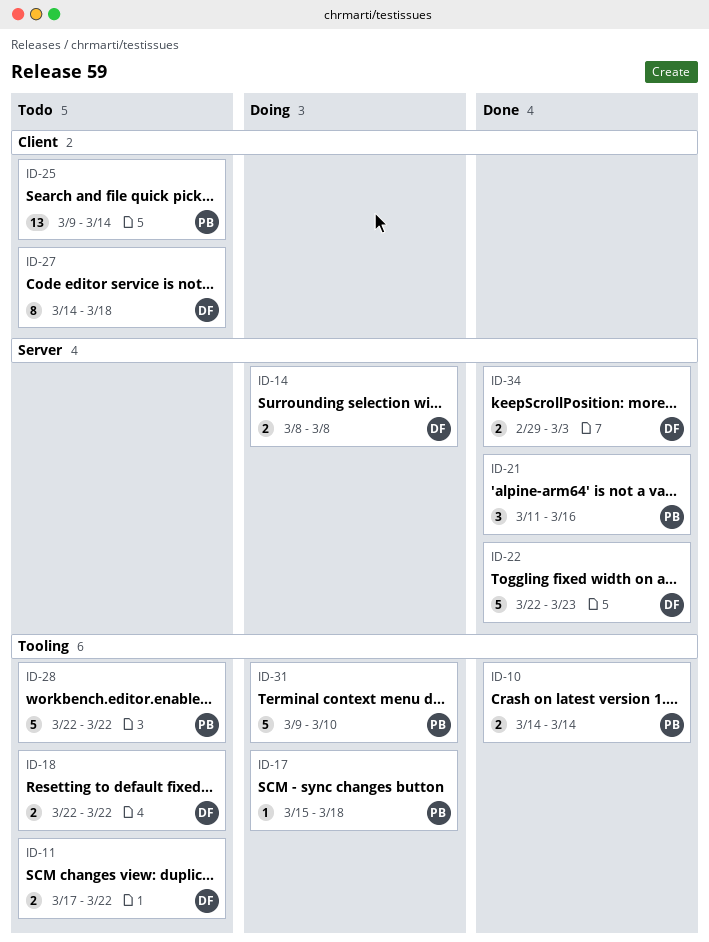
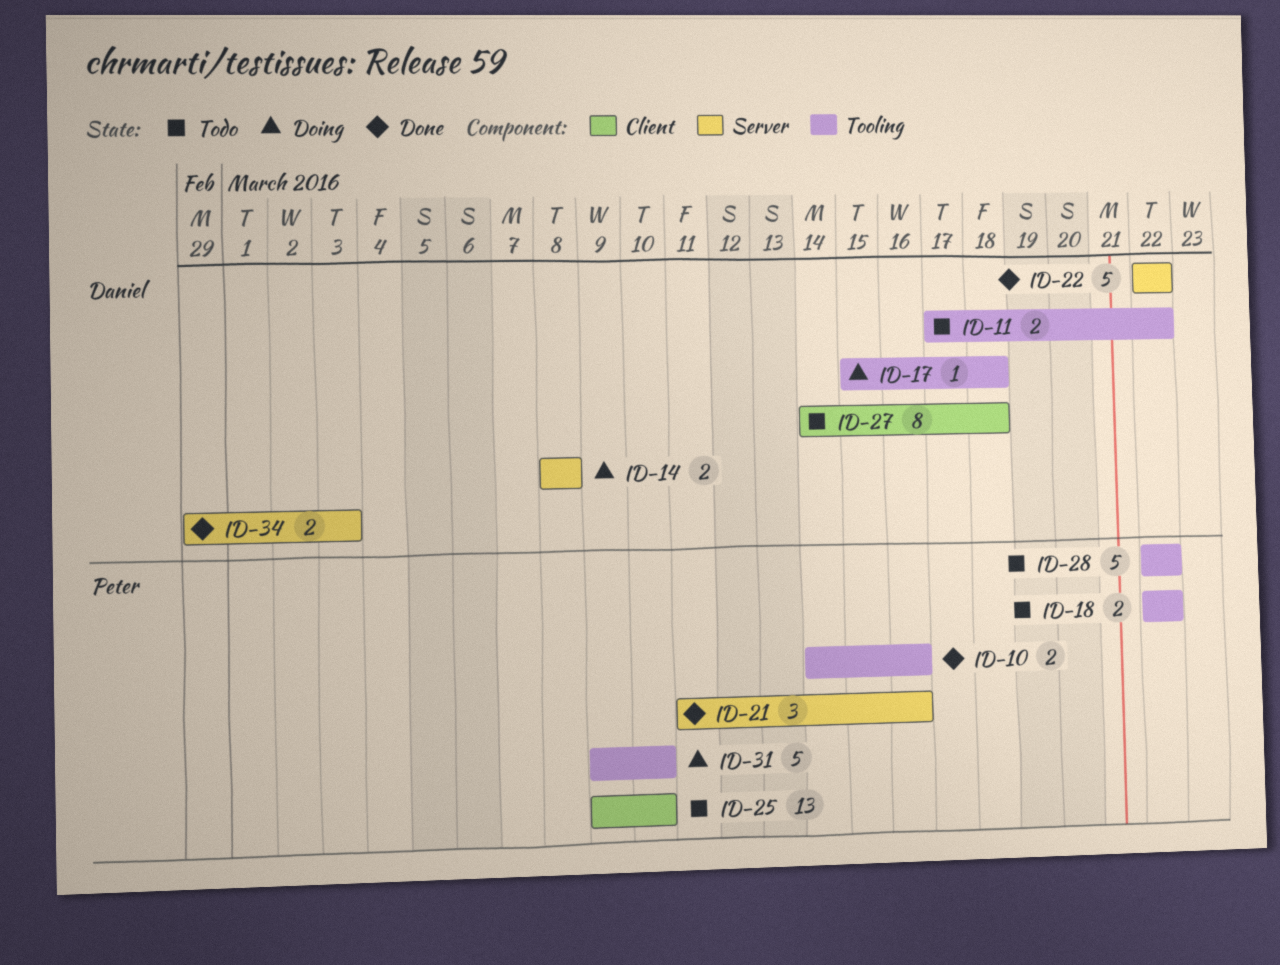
ID-10, due: Mar 14 -> Mar 16
ID-17, owner: Peter -> Daniel
ID-18, owner: Daniel -> Peter
ID-22, due: Mar 23 -> Mar 22
ID-25, due: Mar 14 -> Mar 10

